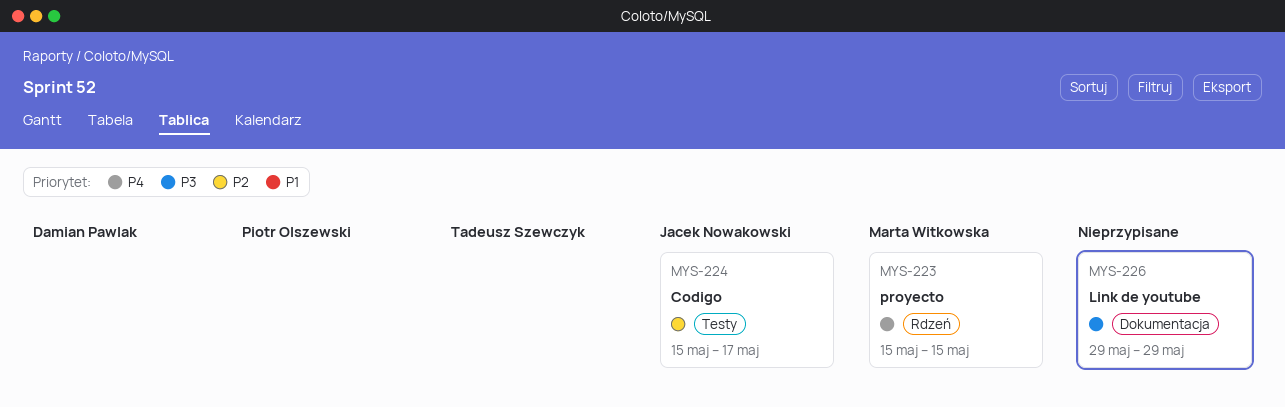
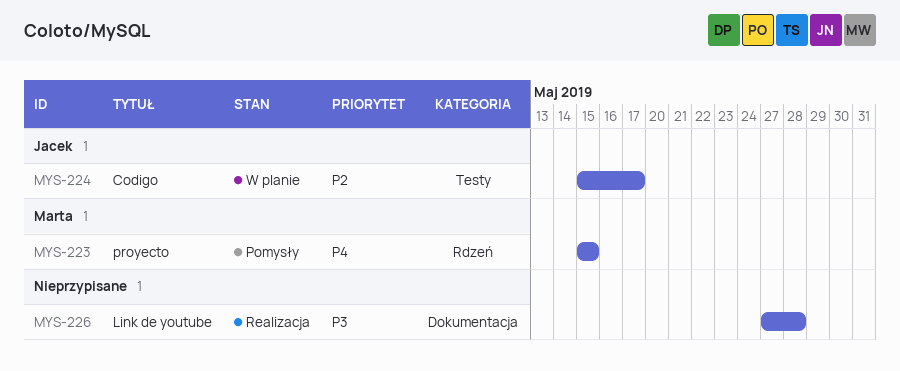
MYS-226, start: May 29 -> May 27
MYS-226, due: May 29 -> May 28

